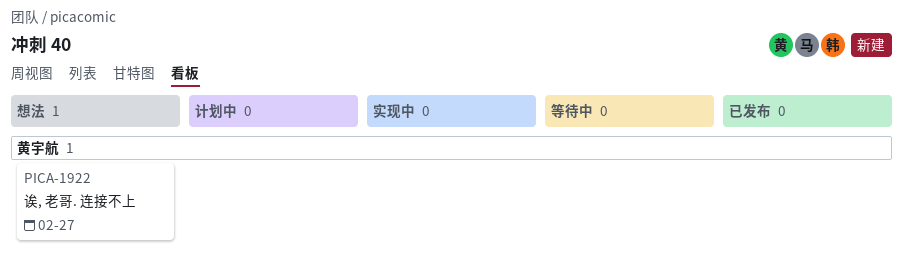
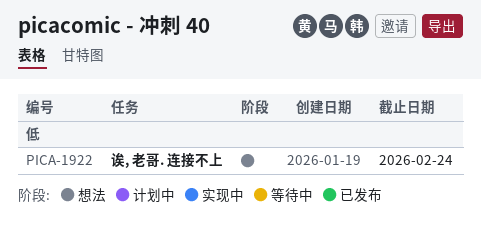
PICA-1922, due: Feb 27 -> Feb 24

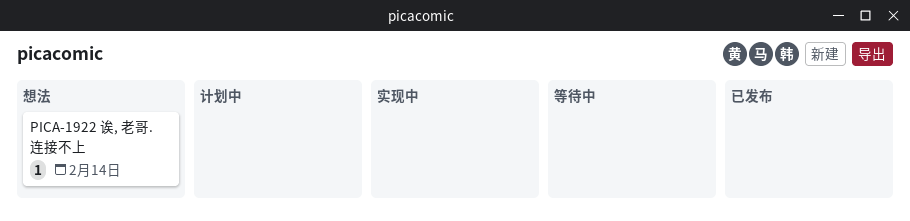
PICA-1922, due: Feb 24 -> Feb 14

